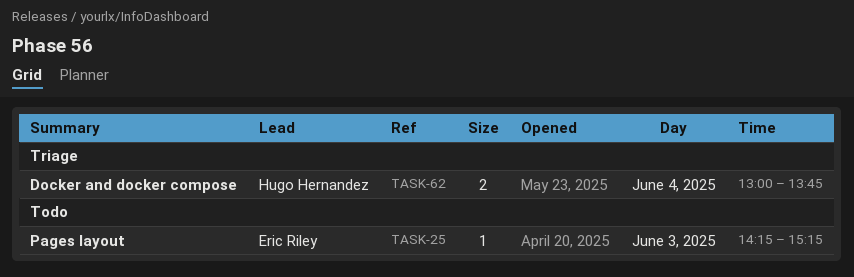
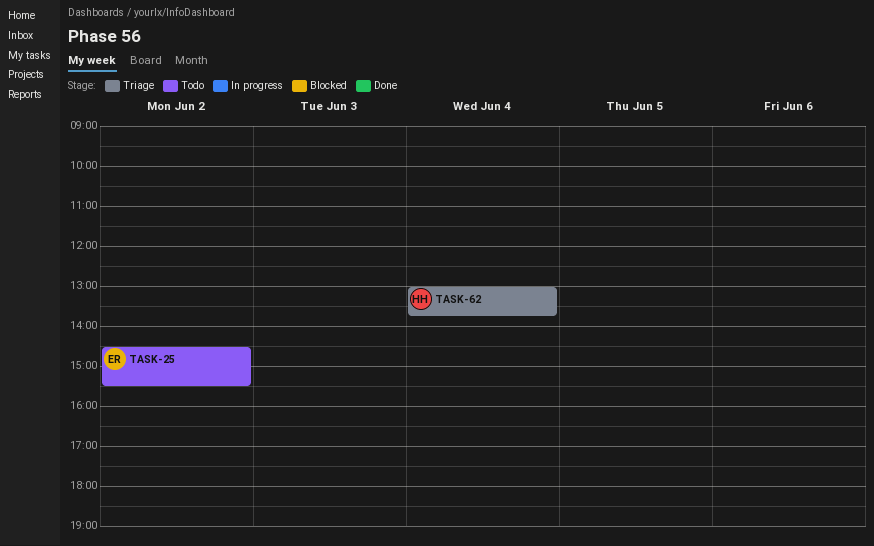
TASK-25, day: Jun 3 -> Jun 2
TASK-25, begins: 14:15 -> 14:30
TASK-25, ends: 15:15 -> 15:30

